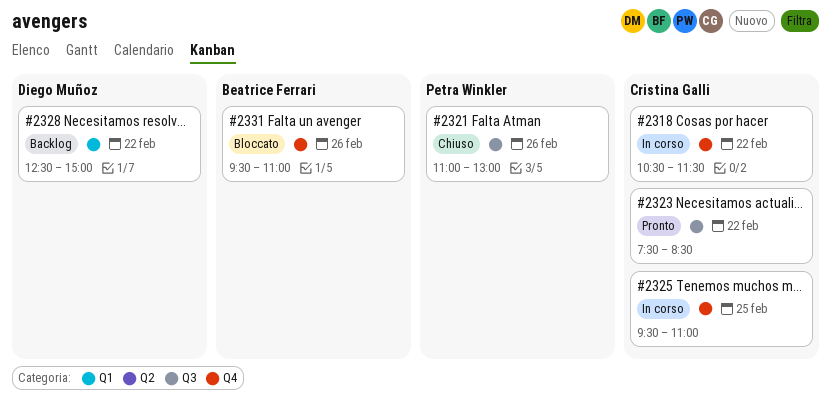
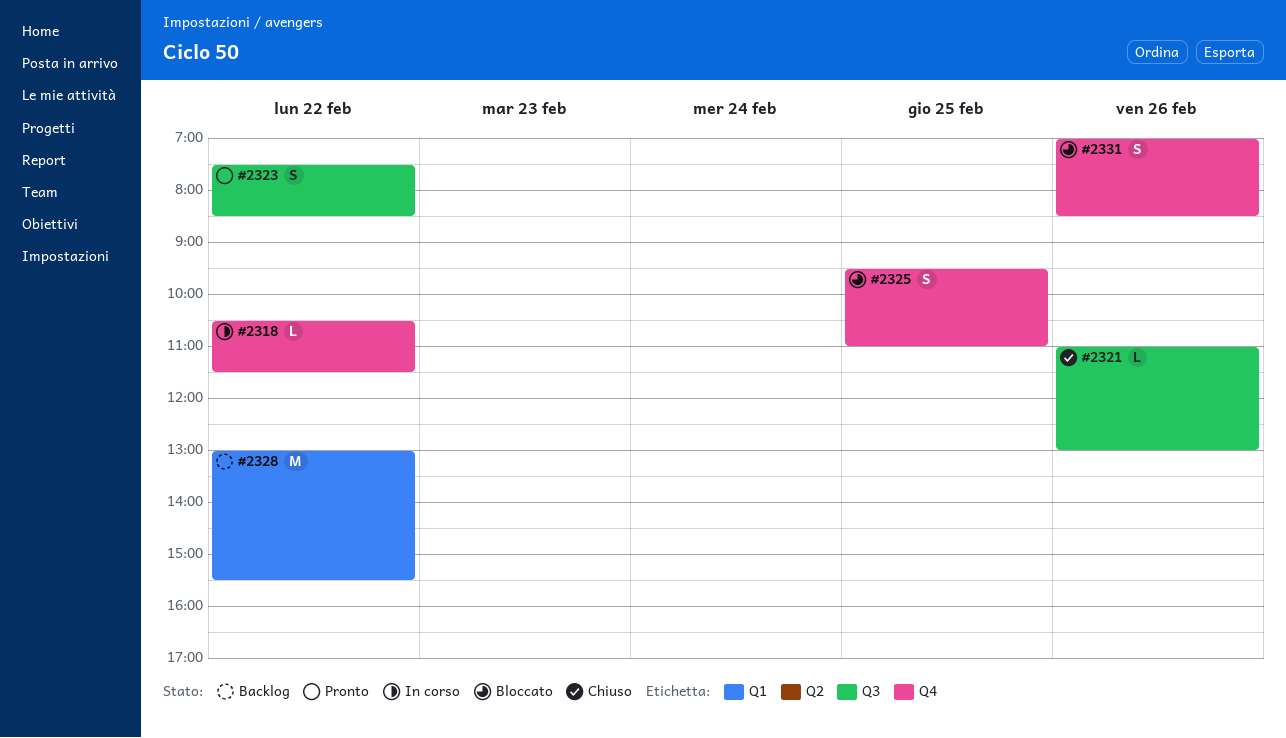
#2325, status: In corso -> Bloccato
#2328, begins: 12:30 -> 13:00
#2328, ends: 15:00 -> 15:30
#2331, begins: 09:30 -> 07:00
#2331, ends: 11:00 -> 08:30

